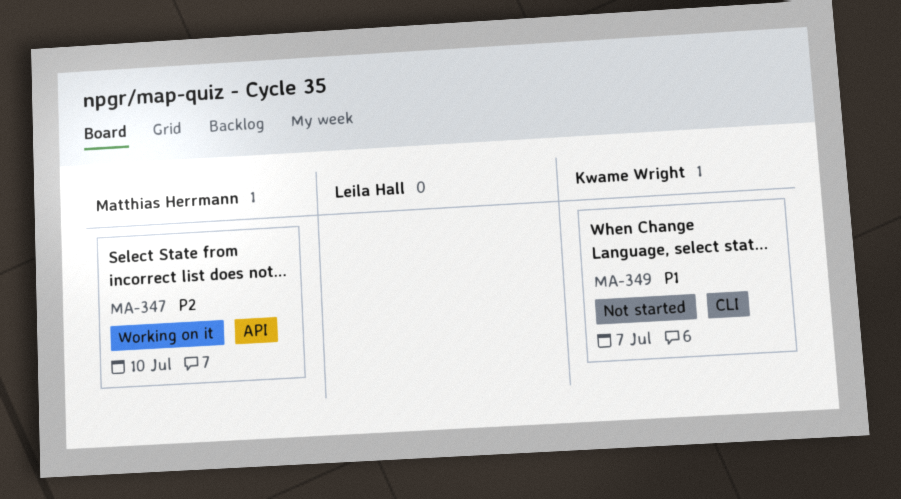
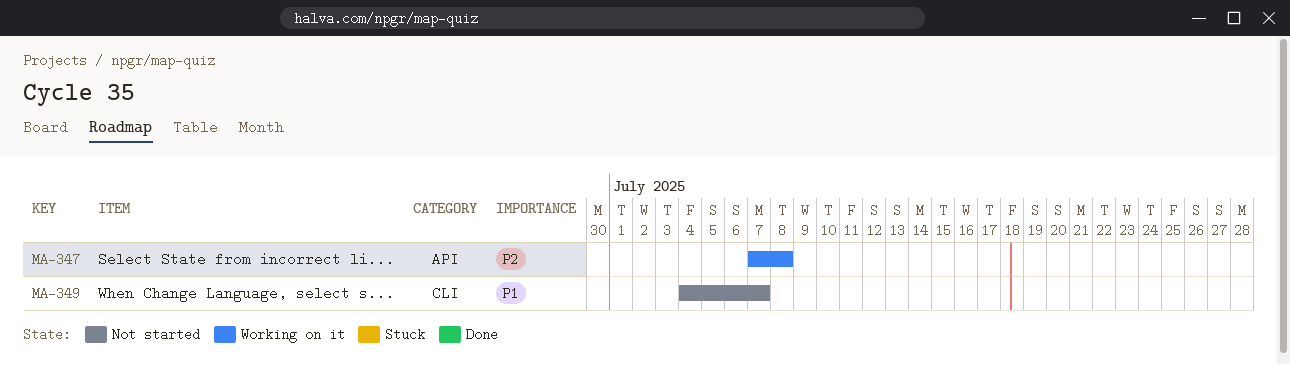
MA-347, due: Jul 10 -> Jul 8

